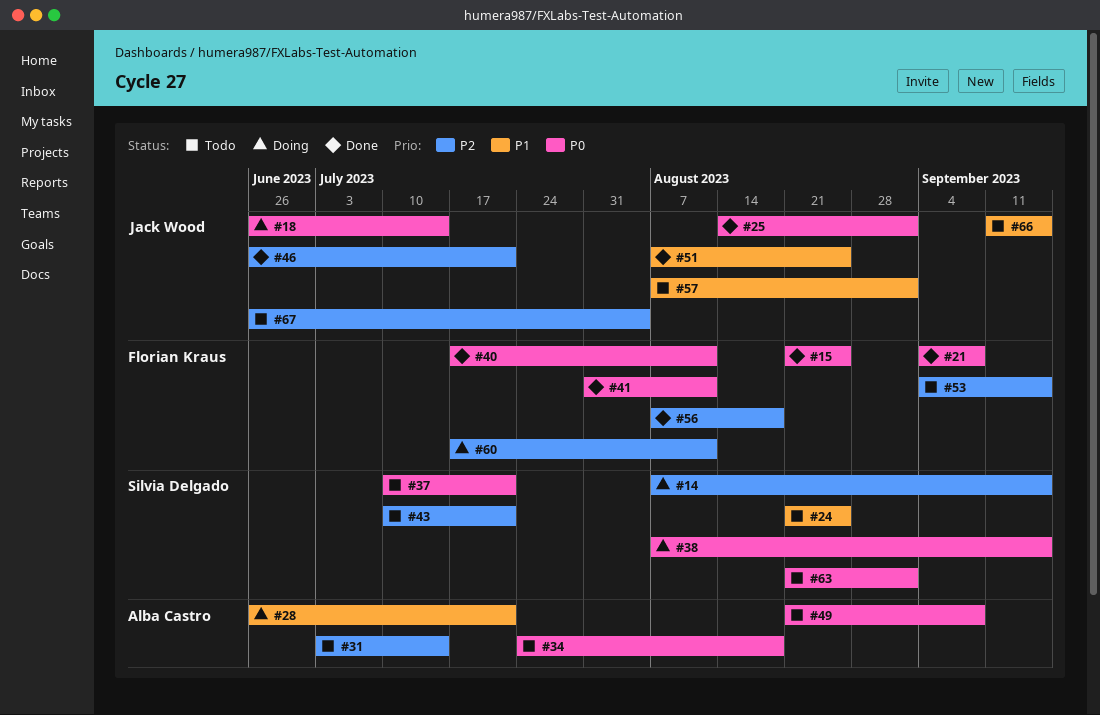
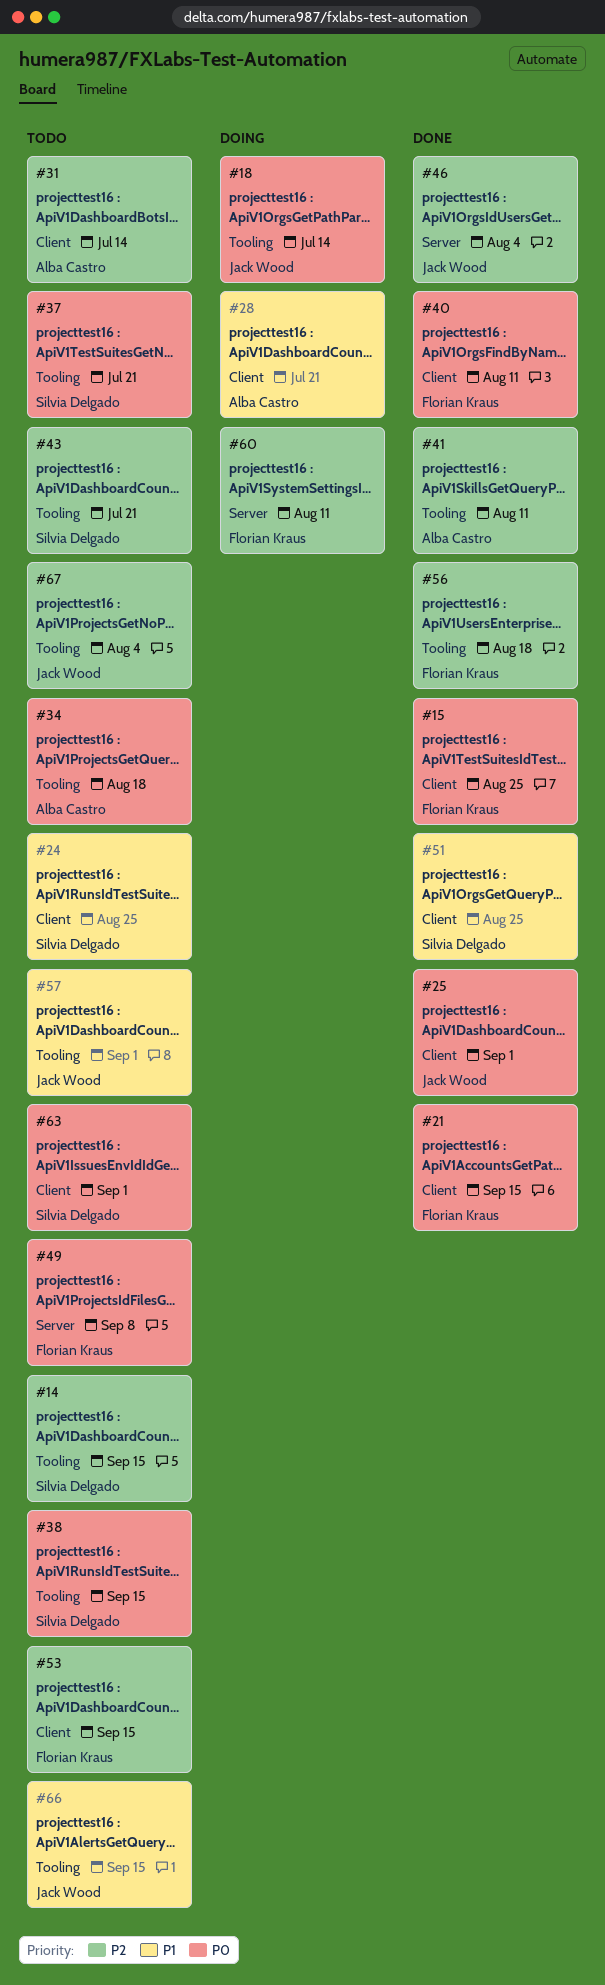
#14, status: Doing -> Todo
#21, due: Sep 8 -> Sep 15
#38, status: Doing -> Todo
#41, owner: Florian Kraus -> Alba Castro
#41, priority: P0 -> P2
#46, due: Jul 21 -> Aug 4
#49, owner: Alba Castro -> Florian Kraus
#51, owner: Jack Wood -> Silvia Delgado

